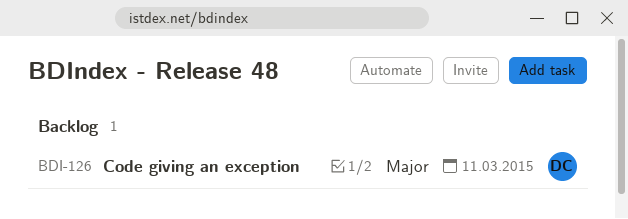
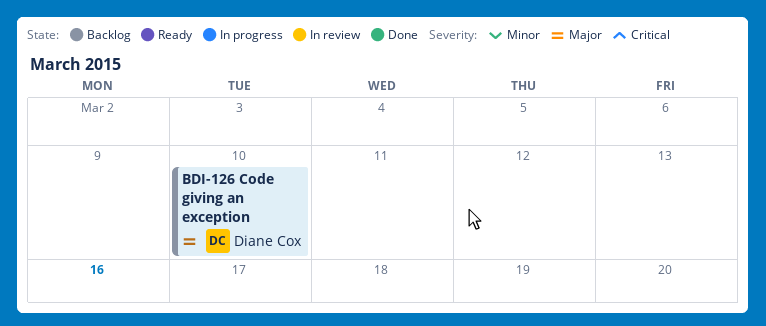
BDI-126, due: Mar 11 -> Mar 10

